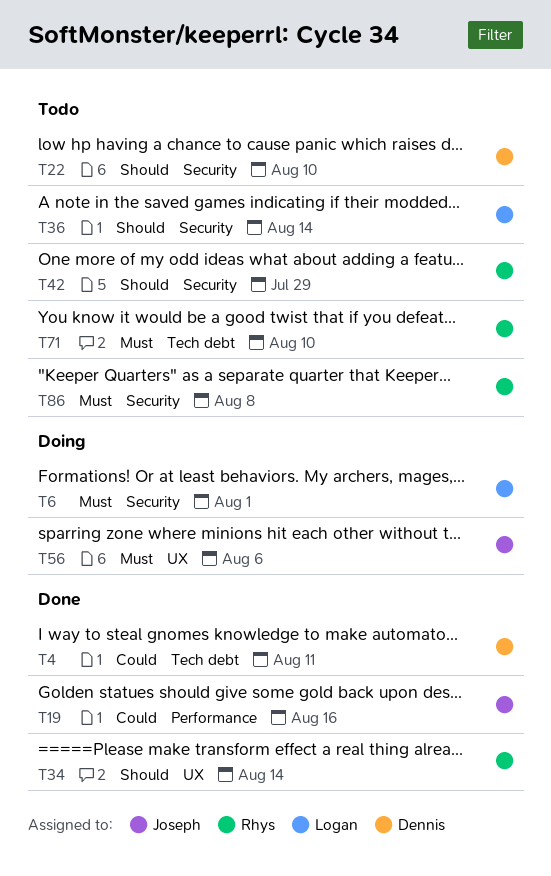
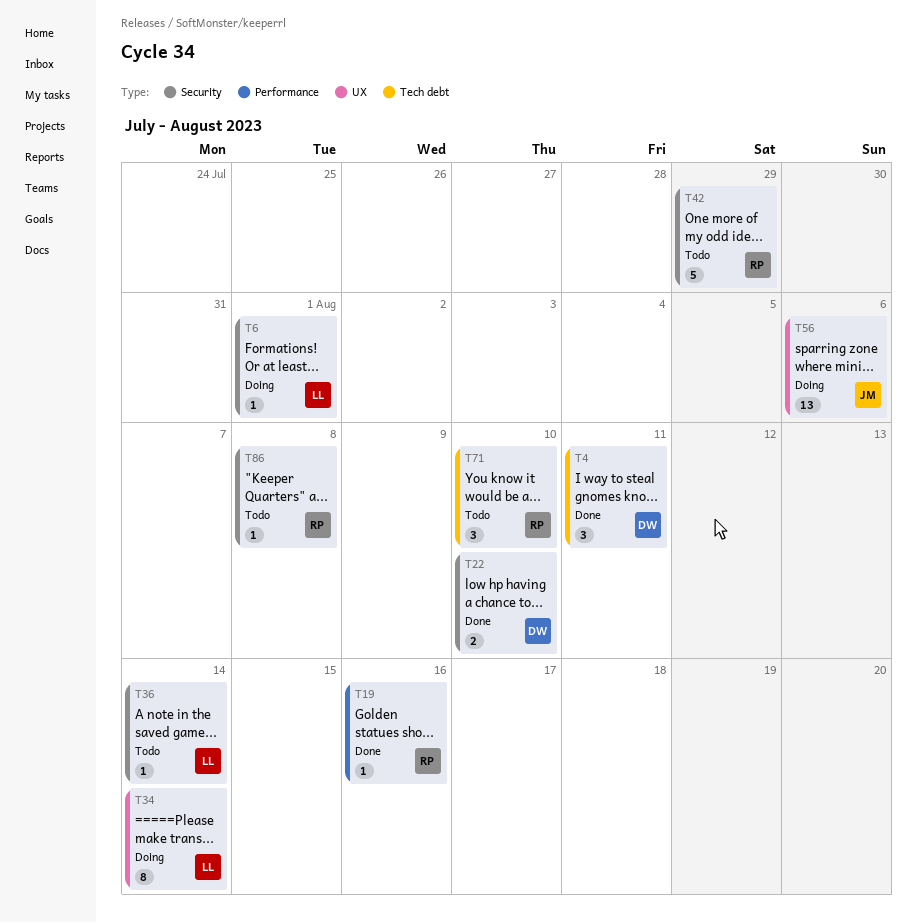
T19, owner: Joseph -> Rhys
T22, status: Todo -> Done
T34, status: Done -> Doing
T34, owner: Rhys -> Logan

